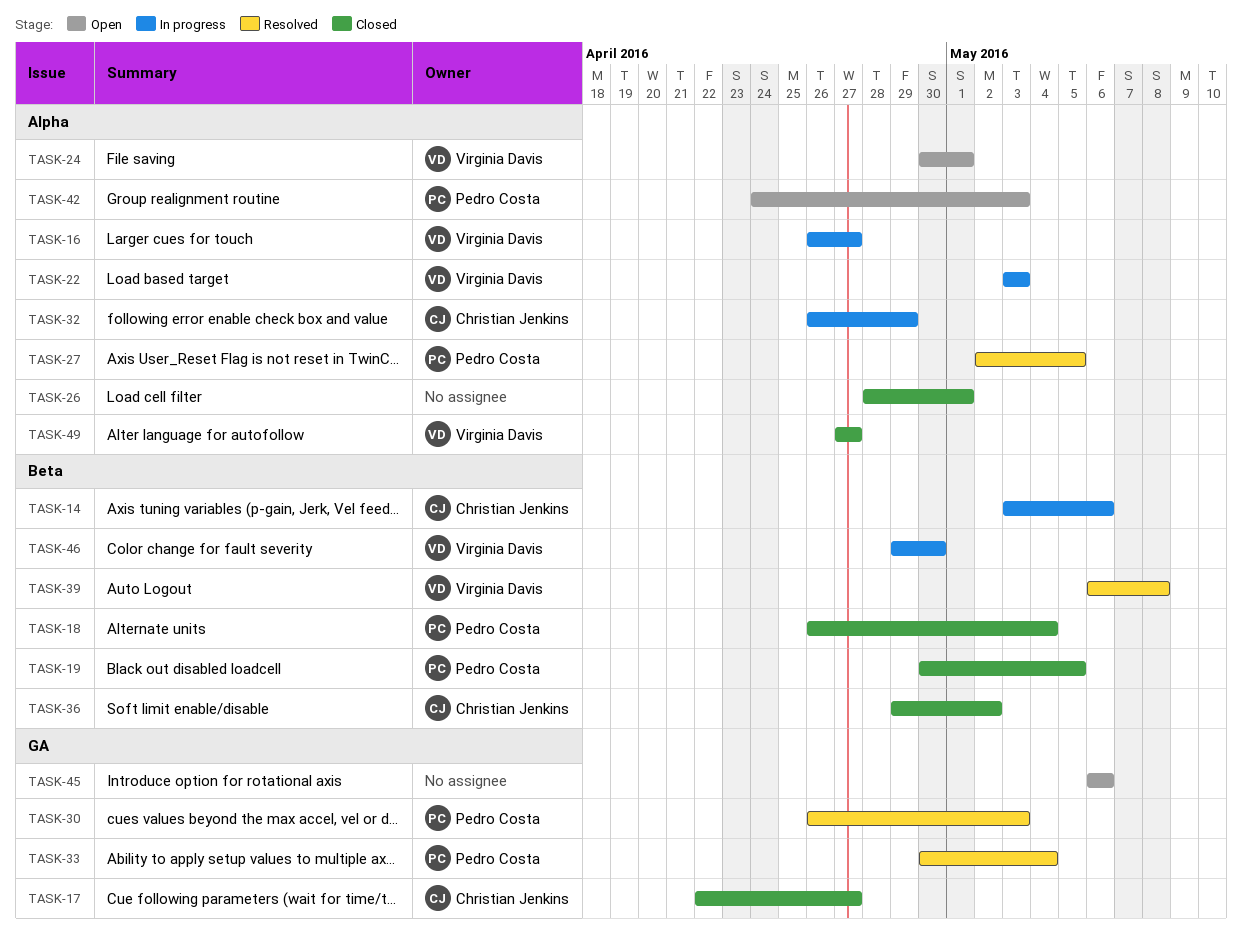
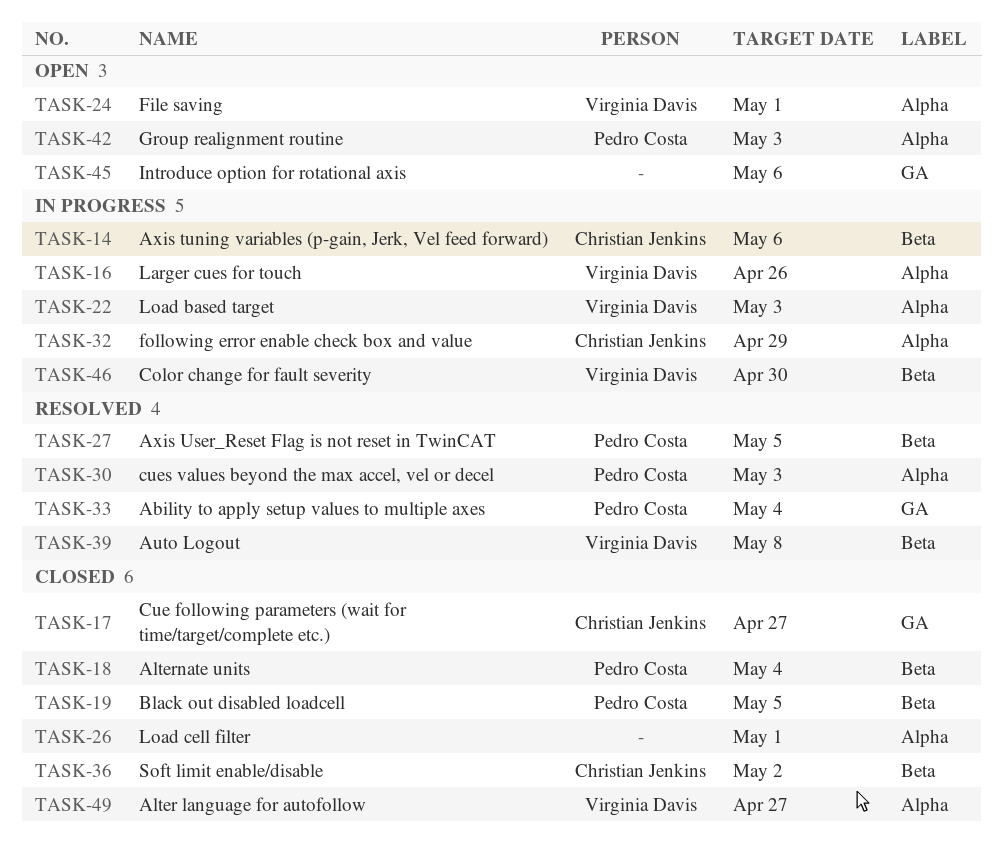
TASK-16, due: Apr 27 -> Apr 26
TASK-27, label: Alpha -> Beta
TASK-30, label: GA -> Alpha

